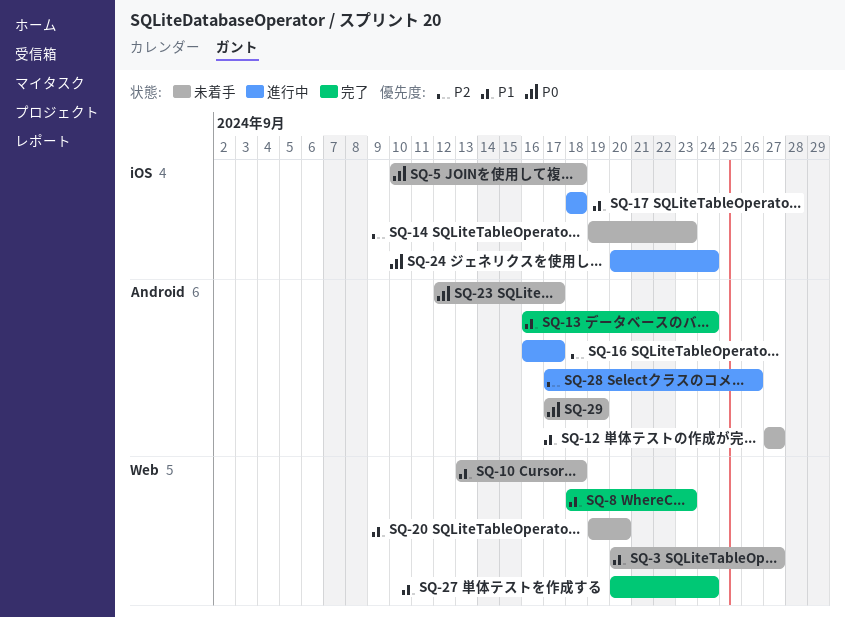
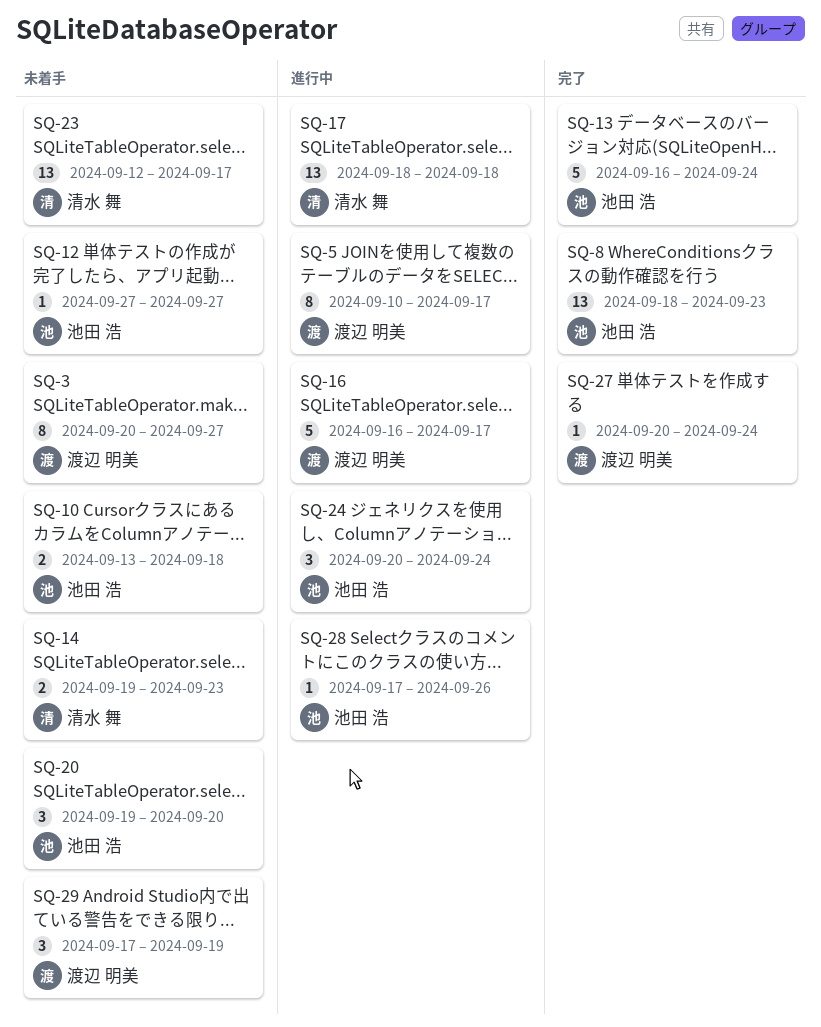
SQ-5, status: 未着手 -> 進行中
SQ-5, due: Sep 18 -> Sep 17

